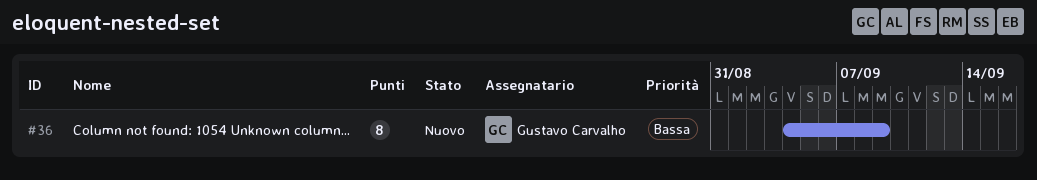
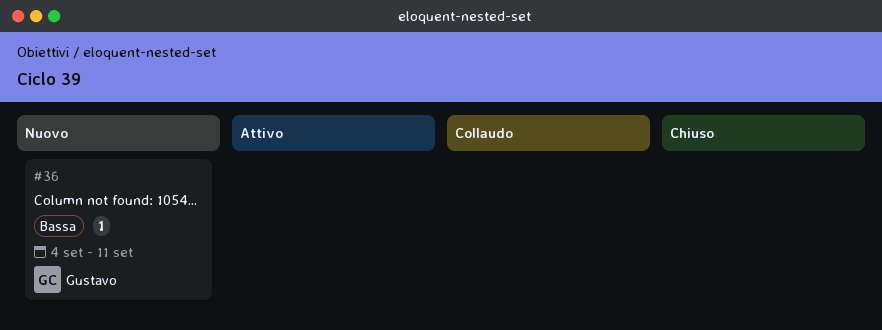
#36, estimate: 8 -> 1
#36, due: Sep 9 -> Sep 11

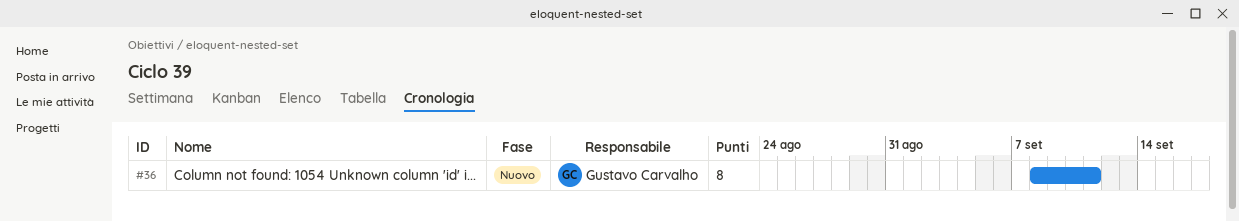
#36, estimate: 1 -> 8
#36, start: Sep 4 -> Sep 8

